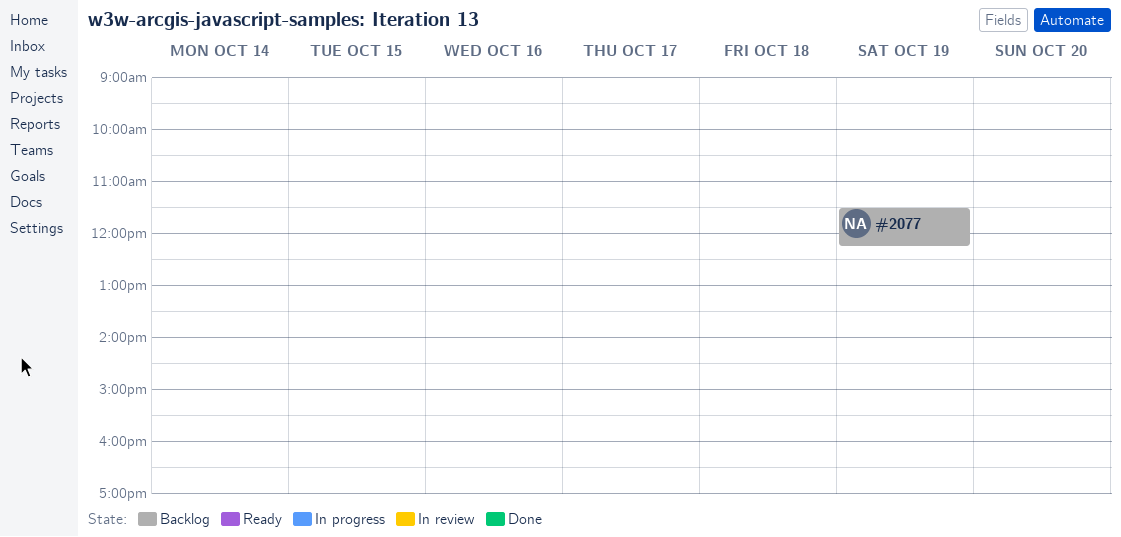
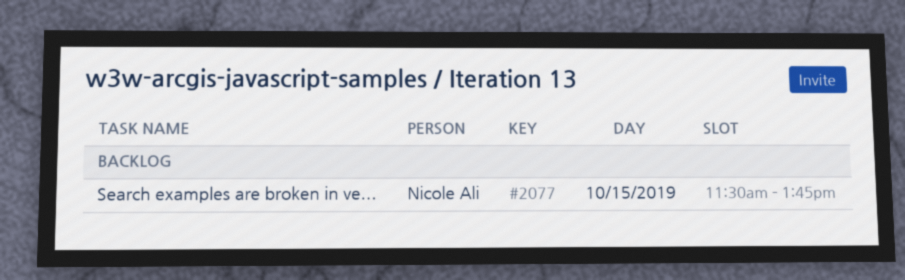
#2077, day: Oct 19 -> Oct 15
#2077, ends: 12:15 -> 13:45

